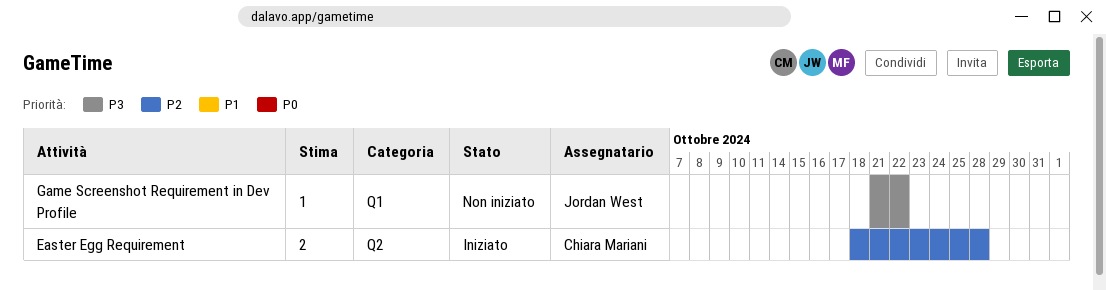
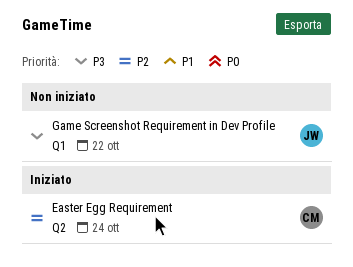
Easter Egg Requirement, due: Oct 28 -> Oct 24

